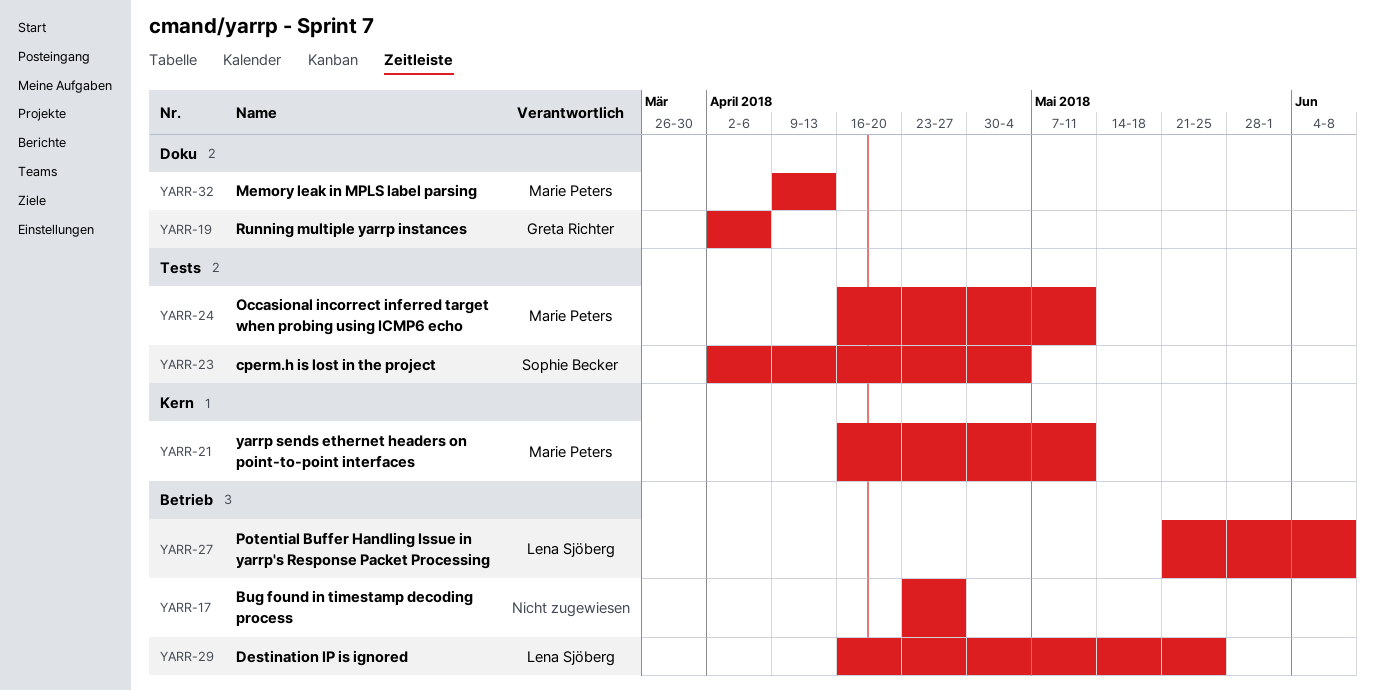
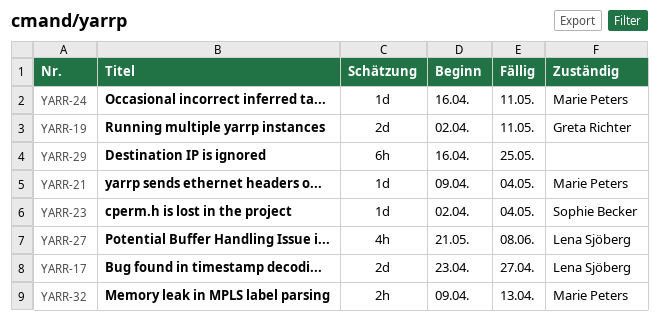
YARR-17, owner: none -> Lena Sjöberg
YARR-19, due: Apr 6 -> May 11
YARR-21, start: Apr 16 -> Apr 9
YARR-21, due: May 11 -> May 4
YARR-29, owner: Lena Sjöberg -> none

